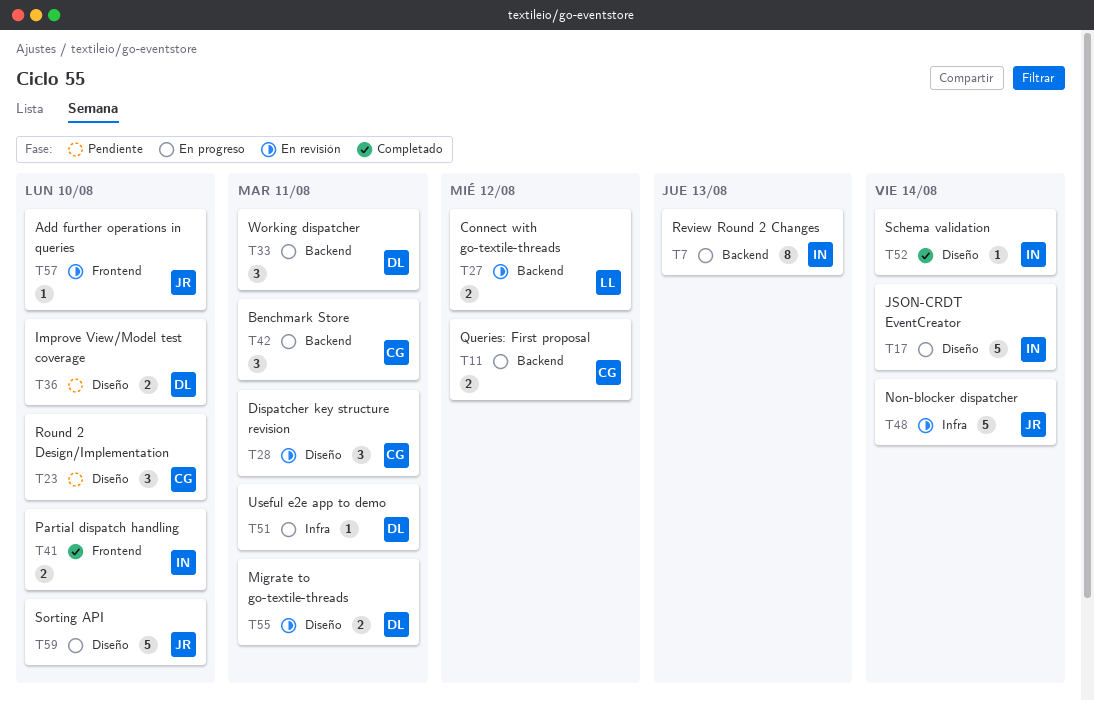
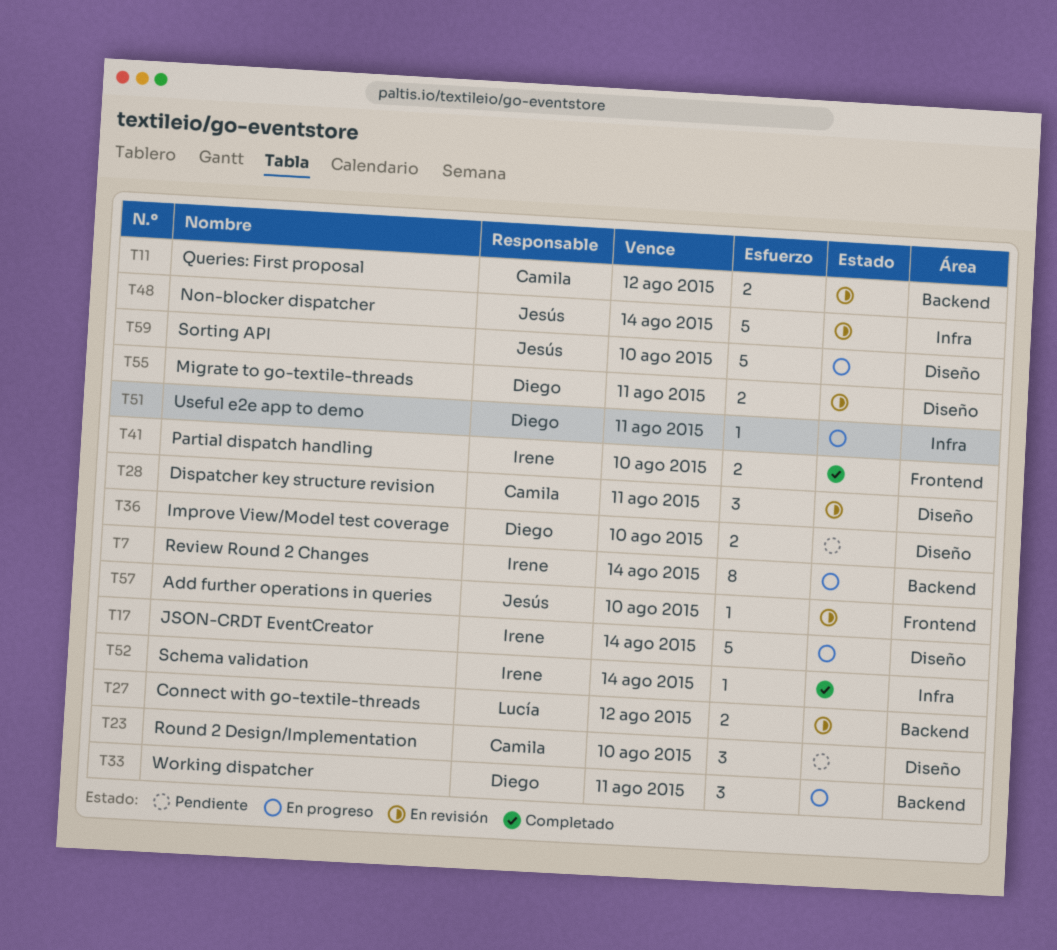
T7, due: Aug 13 -> Aug 14
T11, status: En progreso -> En revisión
T42: present -> none
T52, label: Diseño -> Infra

